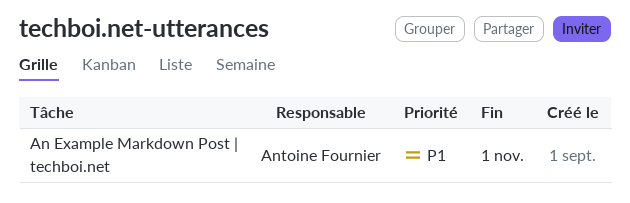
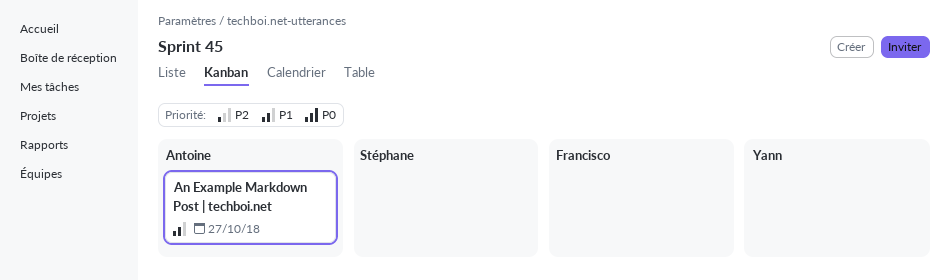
An Example Markdown Post | techboi.net, due: Nov 1 -> Oct 27

